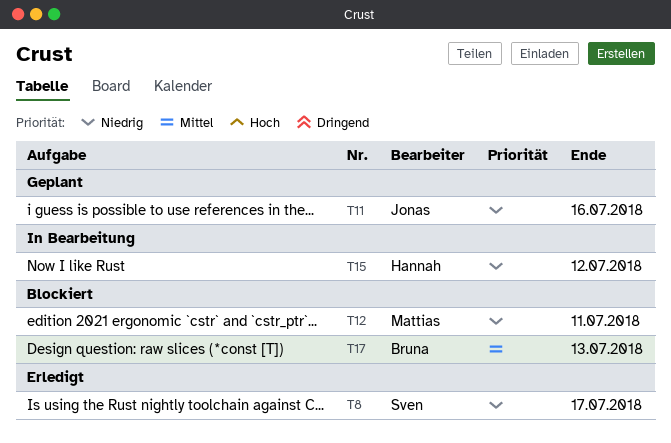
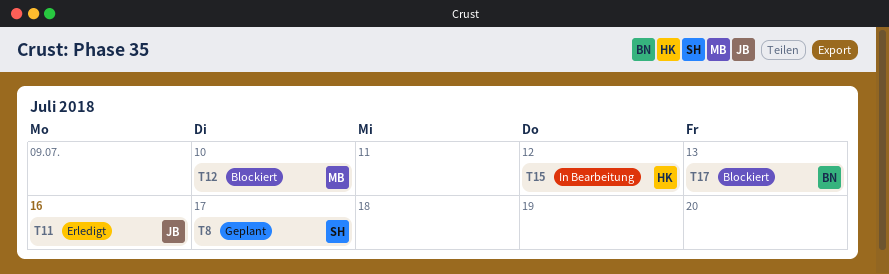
T8, status: Erledigt -> Geplant
T11, status: Geplant -> Erledigt
T12, due: Jul 11 -> Jul 10

